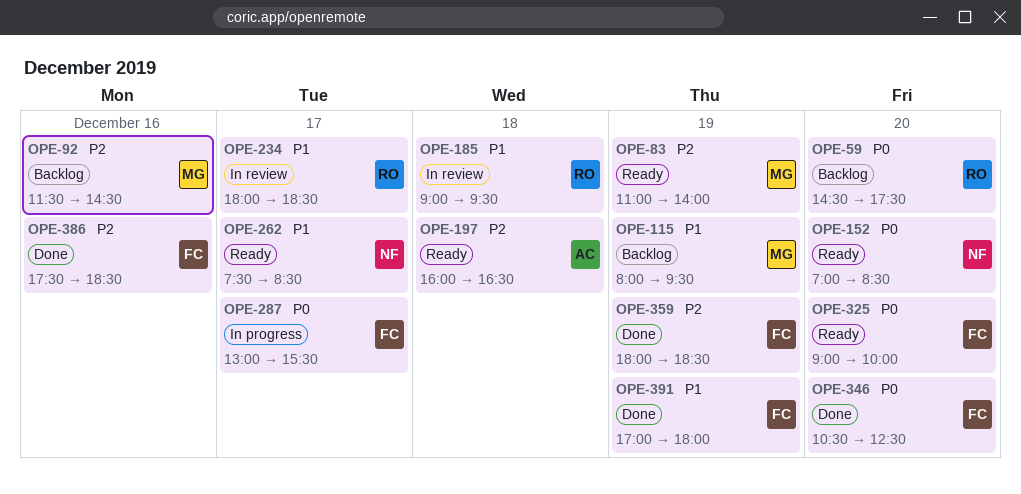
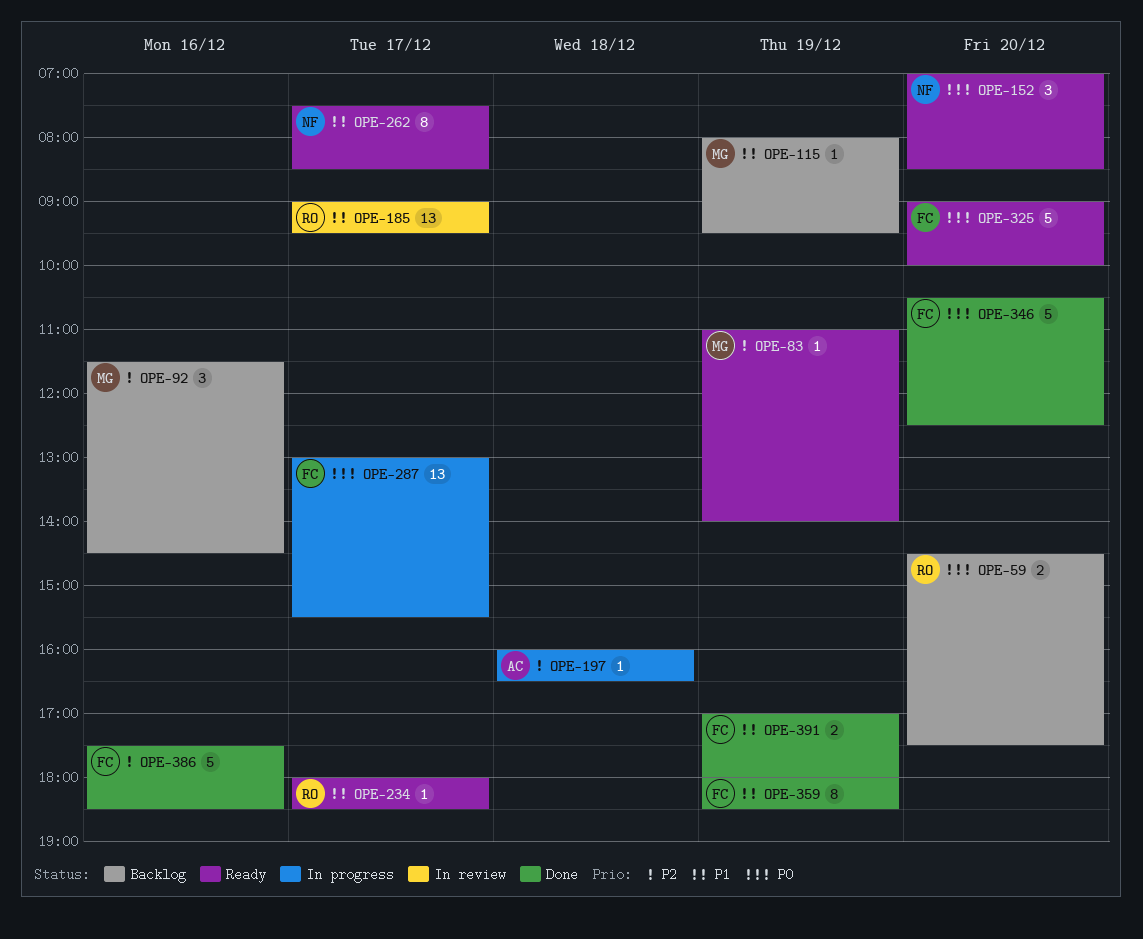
OPE-185, day: Dec 18 -> Dec 17
OPE-197, status: Ready -> In progress
OPE-234, status: In review -> Ready
OPE-359, priority: P2 -> P1

